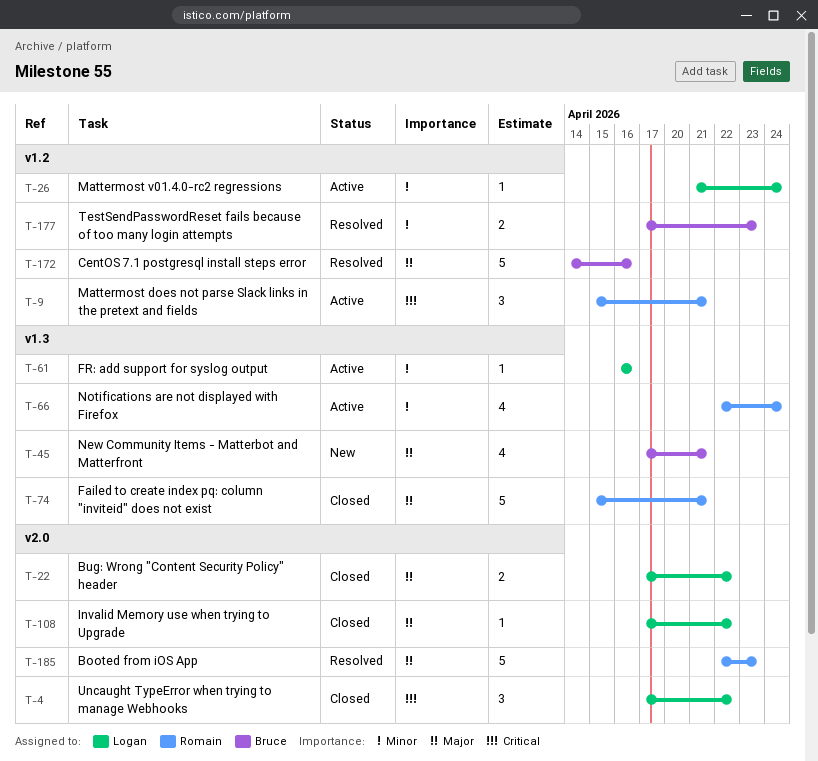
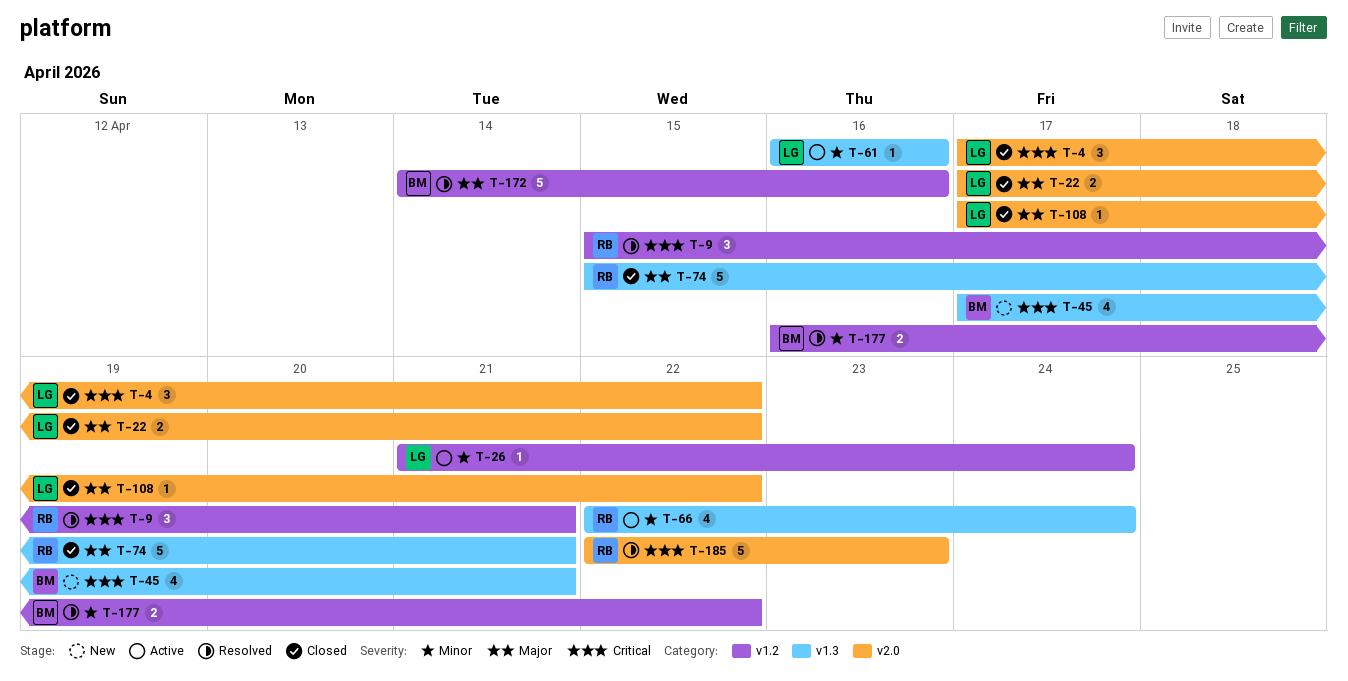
T-9, status: Active -> Resolved
T-45, priority: Major -> Critical
T-177, start: Apr 17 -> Apr 16
T-177, due: Apr 23 -> Apr 22
T-185, priority: Major -> Critical

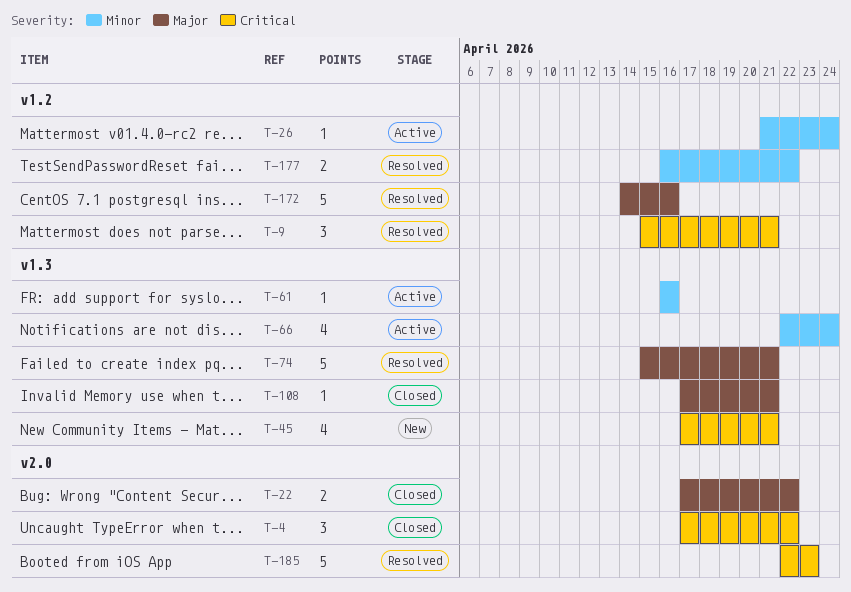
T-74, status: Closed -> Resolved
T-108, label: v2.0 -> v1.3
T-108, due: Apr 22 -> Apr 21

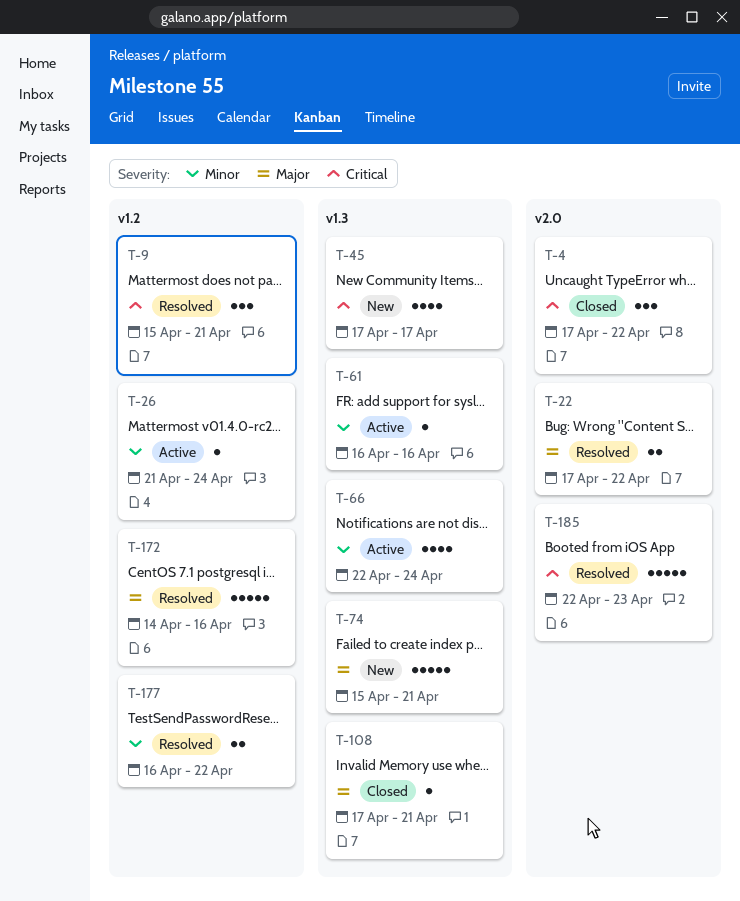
T-22, status: Closed -> Resolved
T-45, due: Apr 21 -> Apr 17
T-74, status: Resolved -> New

